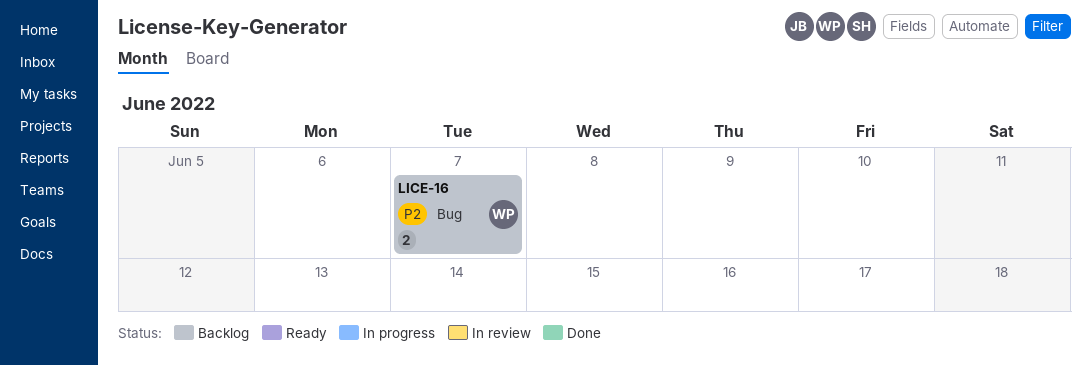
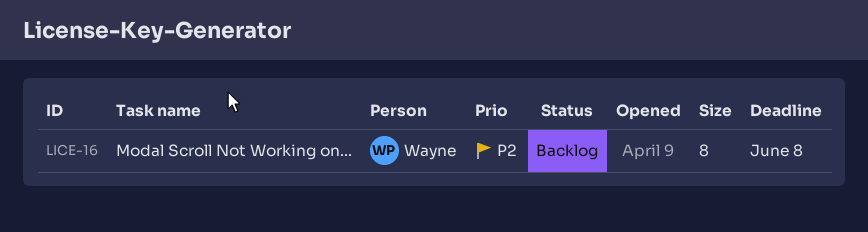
LICE-16, estimate: 2 -> 8
LICE-16, due: Jun 7 -> Jun 8

